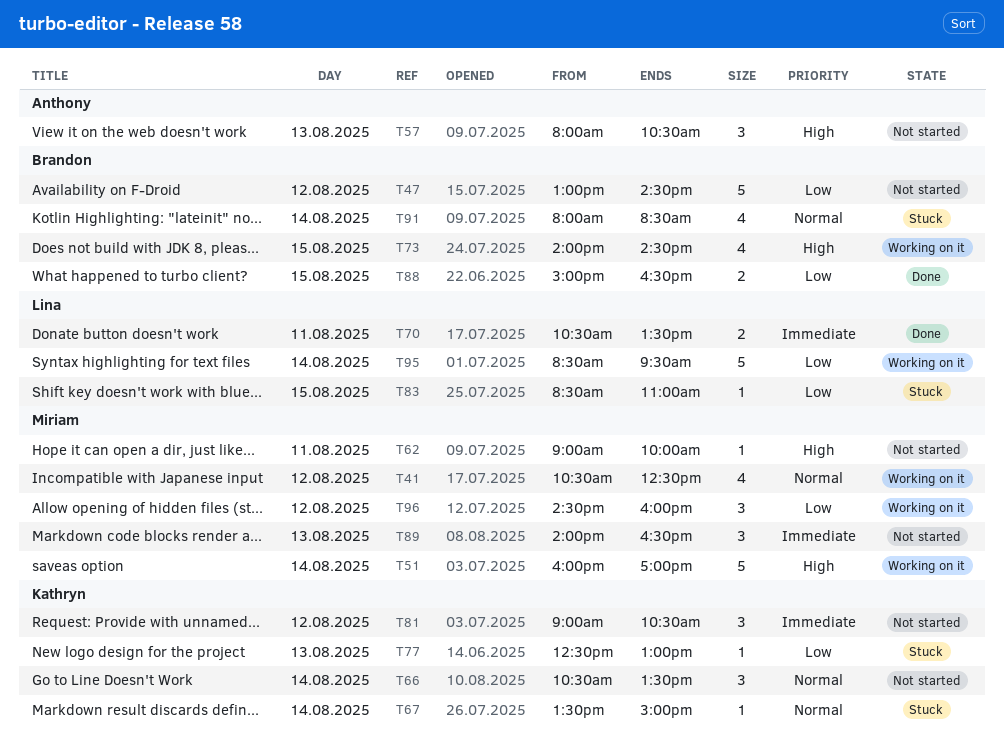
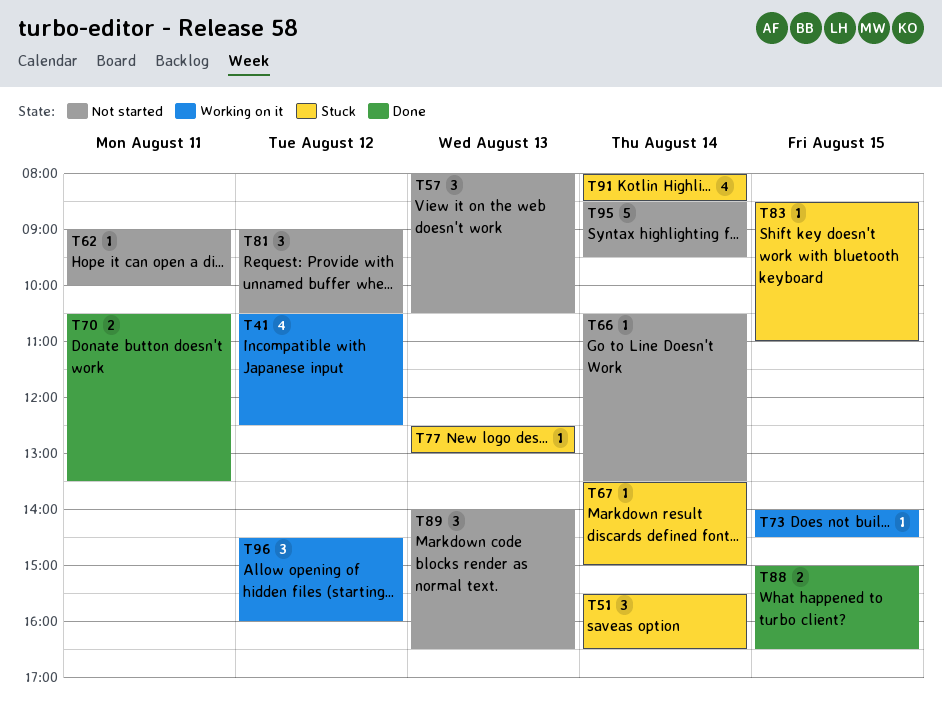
T47: present -> none
T51, status: Working on it -> Stuck
T51, estimate: 5 -> 3
T51, begins: 16:00 -> 15:30
T51, ends: 17:00 -> 16:30
T66, estimate: 3 -> 1
T73, estimate: 4 -> 1
T95, status: Working on it -> Not started

